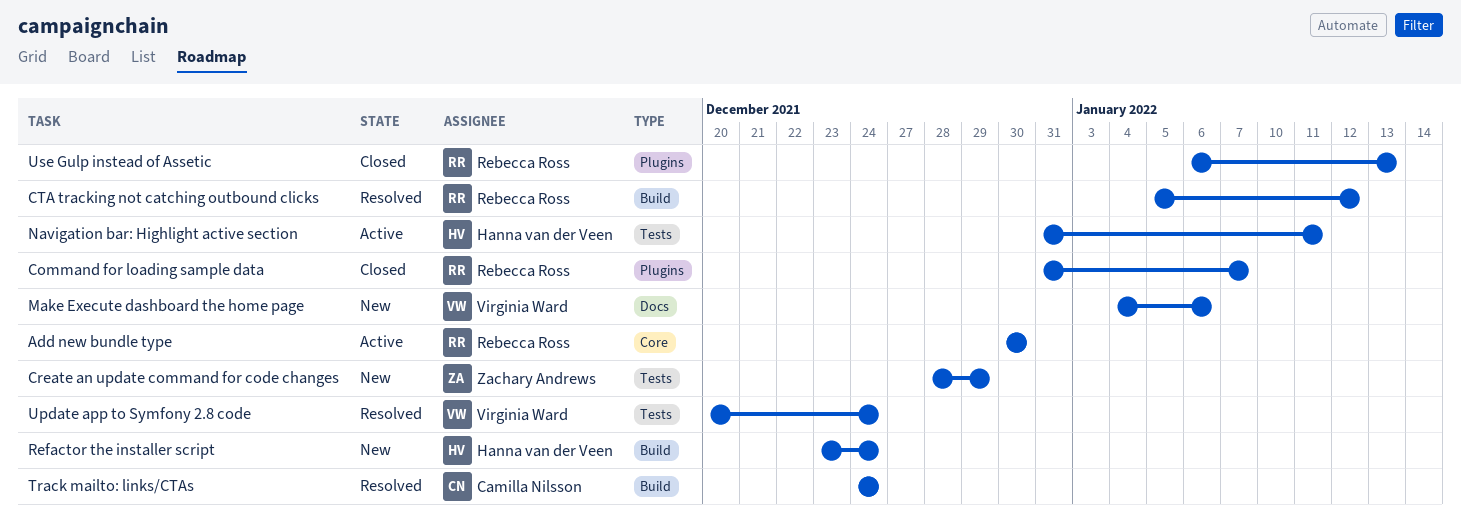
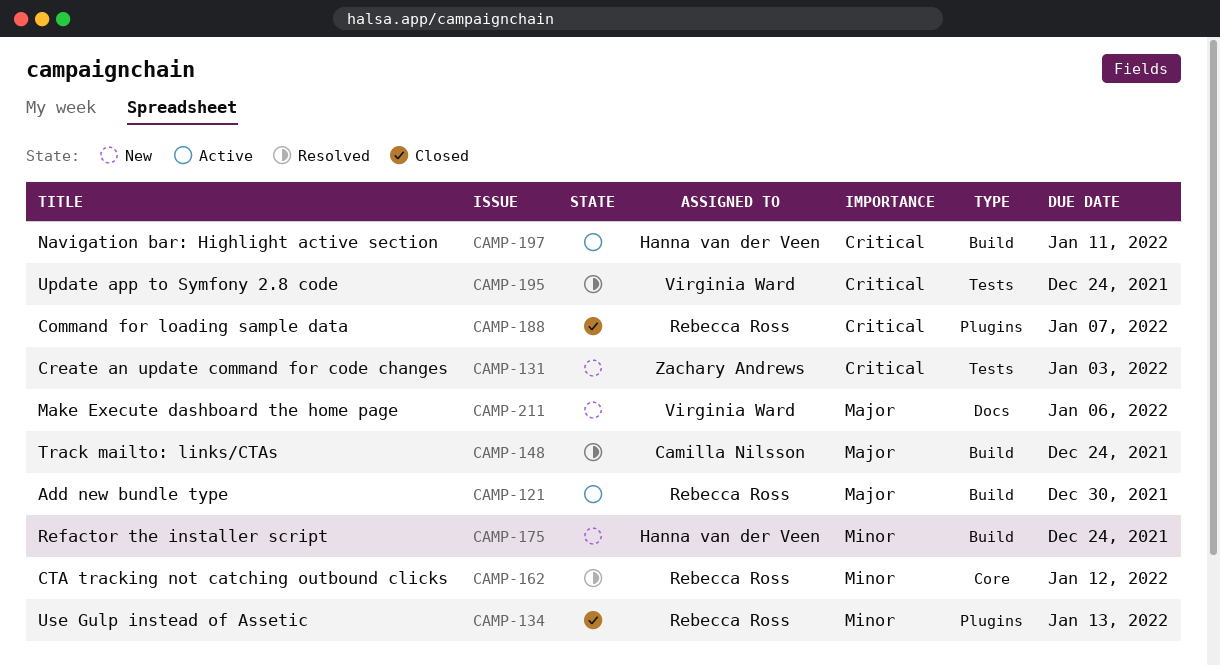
Add new bundle type, label: Core -> Build
Create an update command for code changes, due: Dec 29 -> Jan 3
CTA tracking not catching outbound clicks, label: Build -> Core
Navigation bar: Highlight active section, label: Tests -> Build

